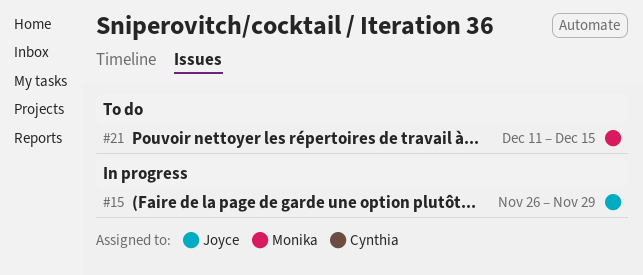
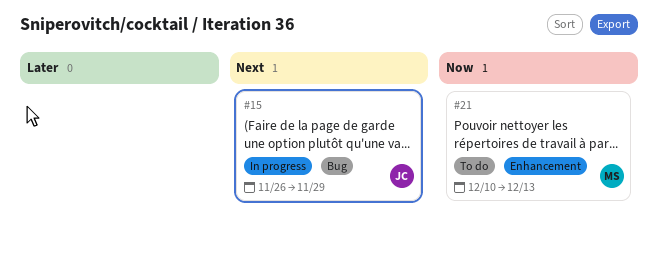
#21, start: Dec 11 -> Dec 10
#21, due: Dec 15 -> Dec 13

